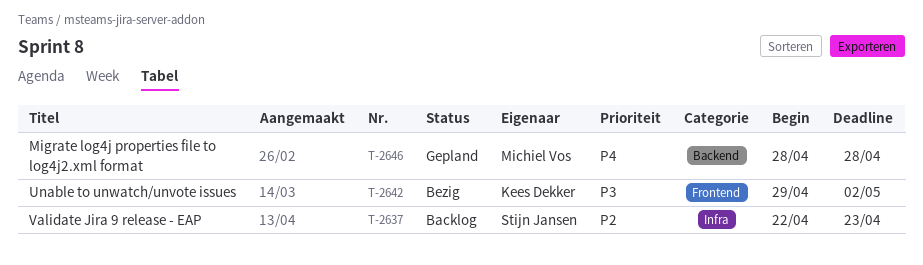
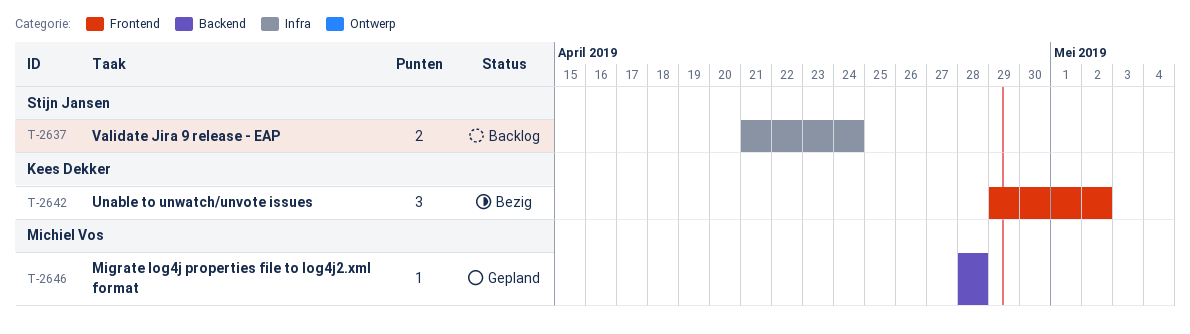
T-2637, start: Apr 22 -> Apr 21
T-2637, due: Apr 23 -> Apr 24

